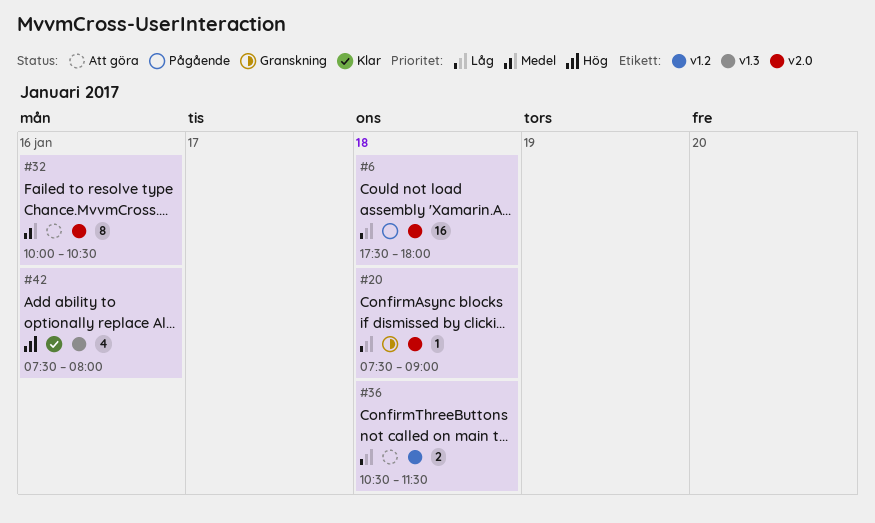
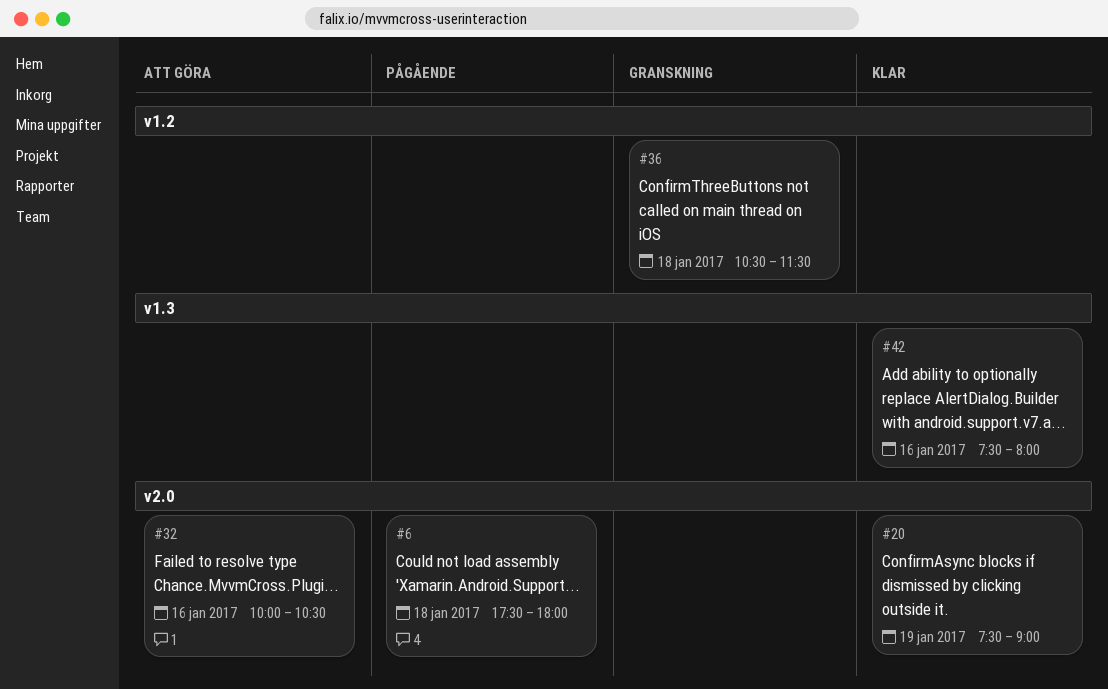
#20, status: Granskning -> Klar
#20, day: Jan 18 -> Jan 19
#36, status: Att göra -> Granskning

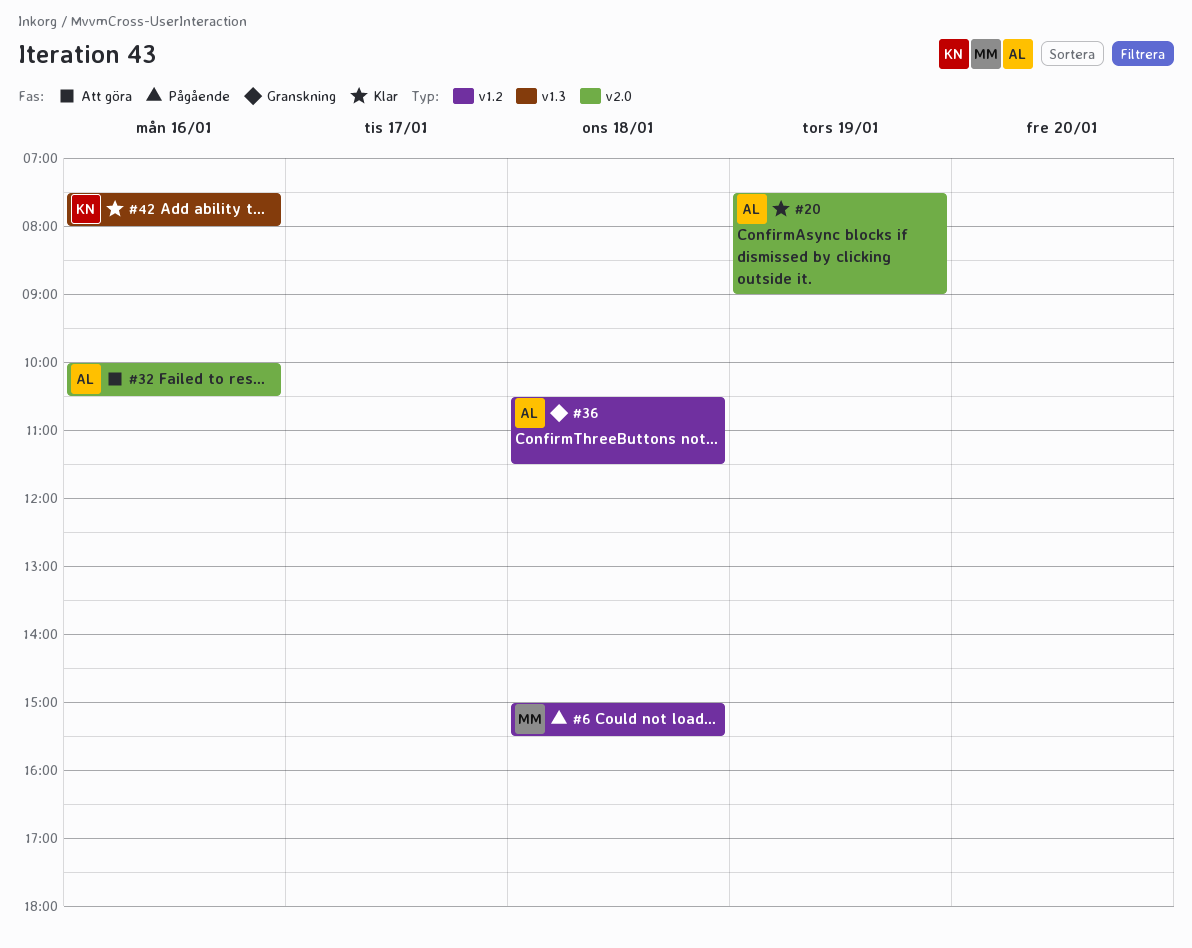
#6, label: v2.0 -> v1.2
#6, begins: 17:30 -> 15:00
#6, ends: 18:00 -> 15:30

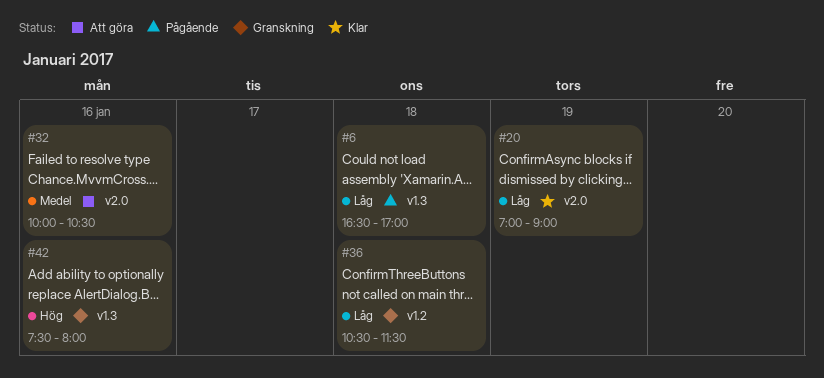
#6, label: v1.2 -> v1.3
#6, begins: 15:00 -> 16:30
#6, ends: 15:30 -> 17:00
#20, begins: 07:30 -> 07:00
#42, status: Klar -> Granskning

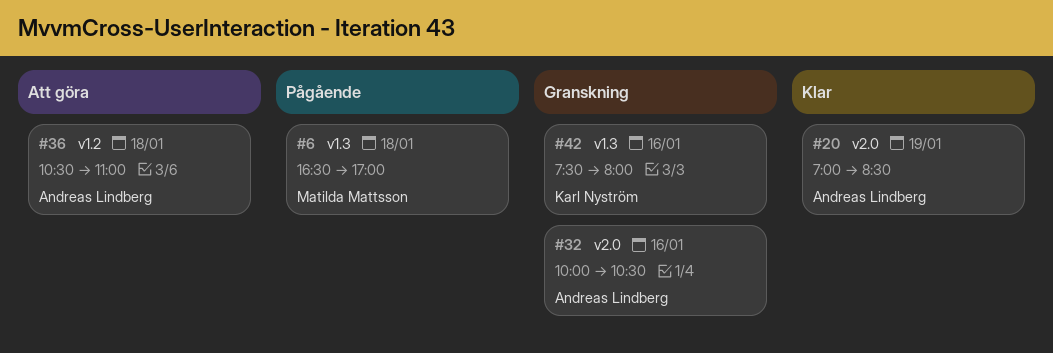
#20, ends: 09:00 -> 08:30
#32, status: Att göra -> Granskning
#36, status: Granskning -> Att göra
#36, ends: 11:30 -> 11:00

